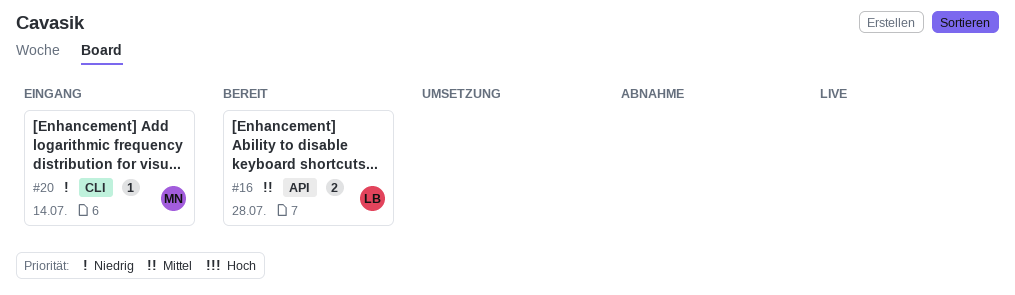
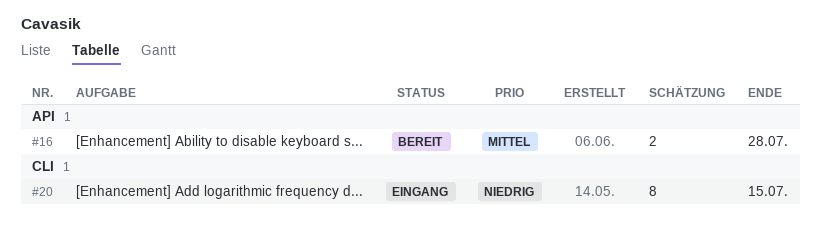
#20, estimate: 1 -> 8
#20, due: Jul 14 -> Jul 15

